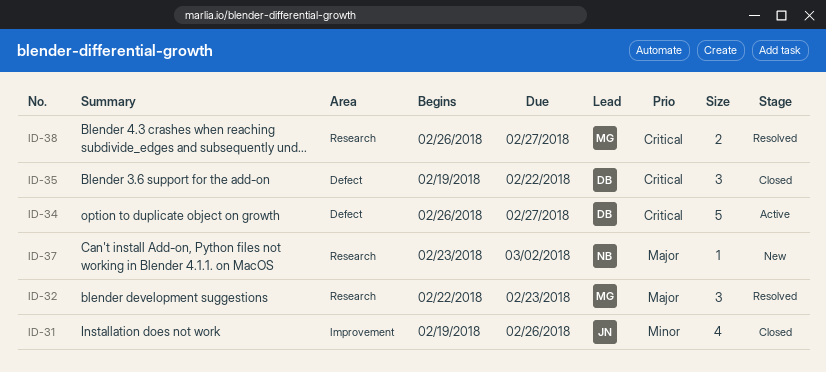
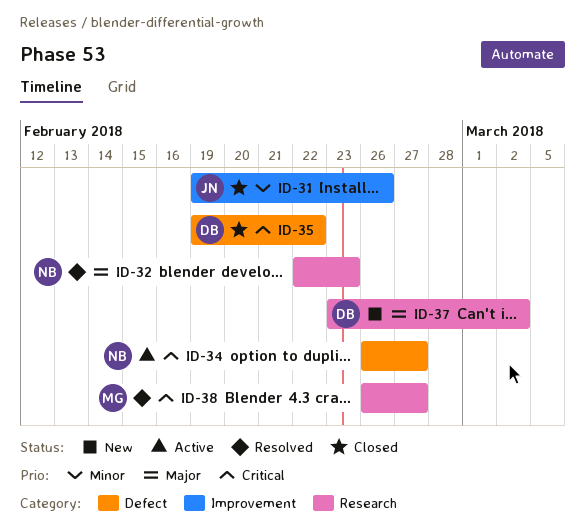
ID-32, owner: MG -> NB
ID-34, owner: DB -> NB
ID-37, owner: NB -> DB

